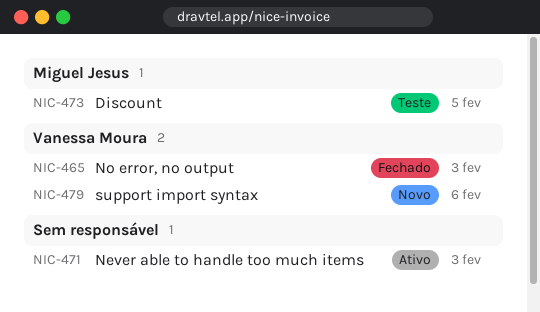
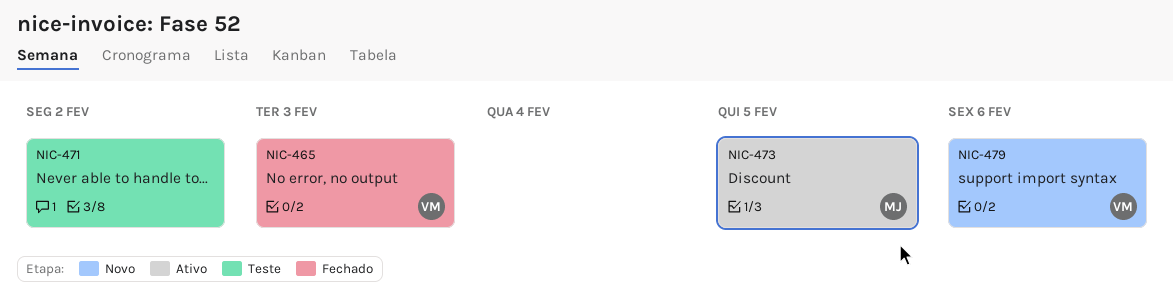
NIC-471, status: Ativo -> Teste
NIC-471, due: Feb 3 -> Feb 2
NIC-473, status: Teste -> Ativo

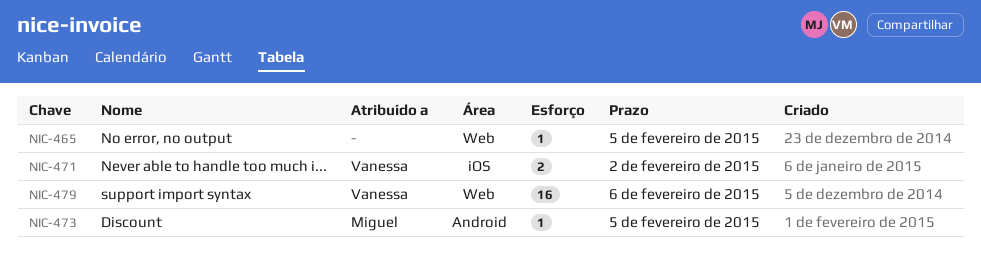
NIC-465, owner: Vanessa -> none
NIC-465, due: Feb 3 -> Feb 5
NIC-471, owner: none -> Vanessa

